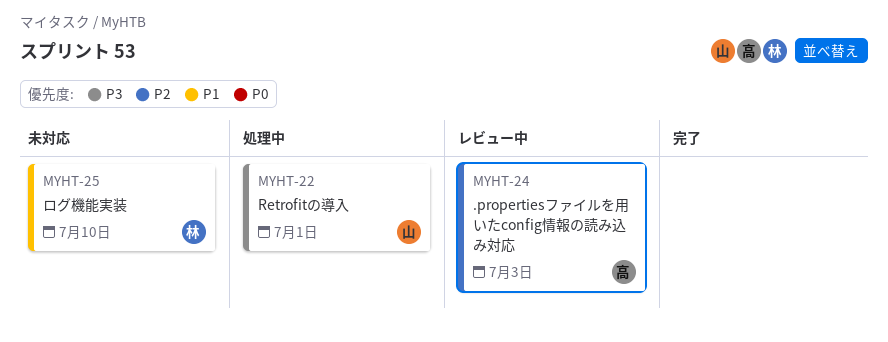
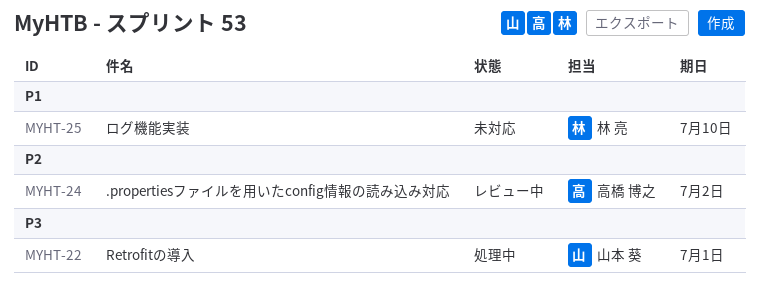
MYHT-24, due: Jul 3 -> Jul 2

